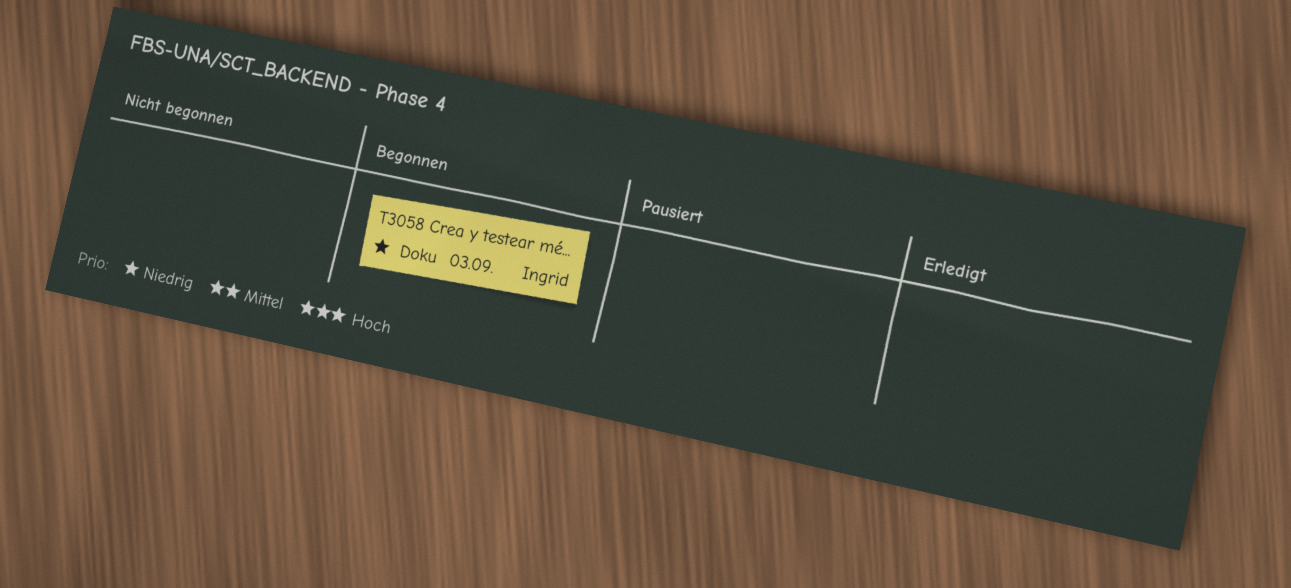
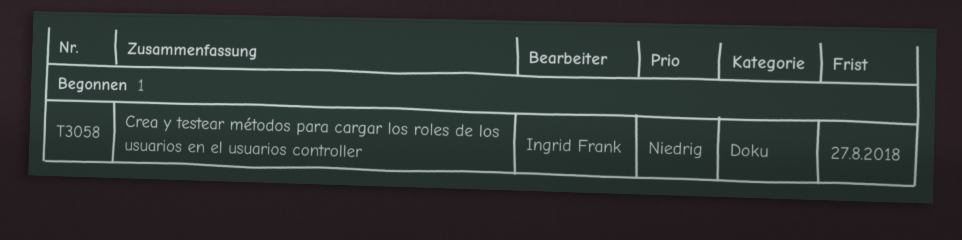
T3058, due: Sep 3 -> Aug 27

